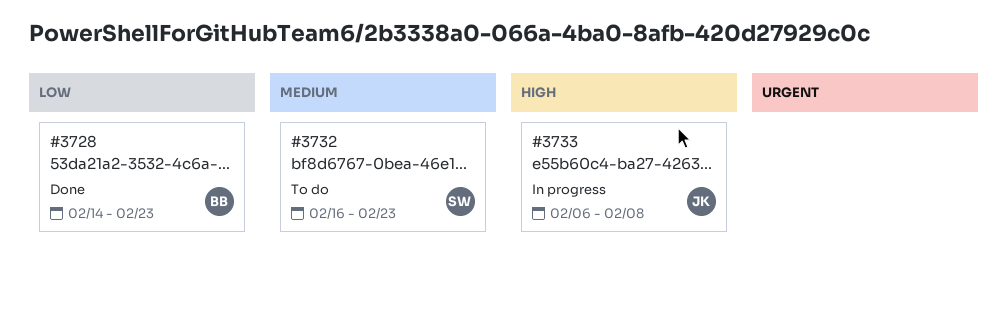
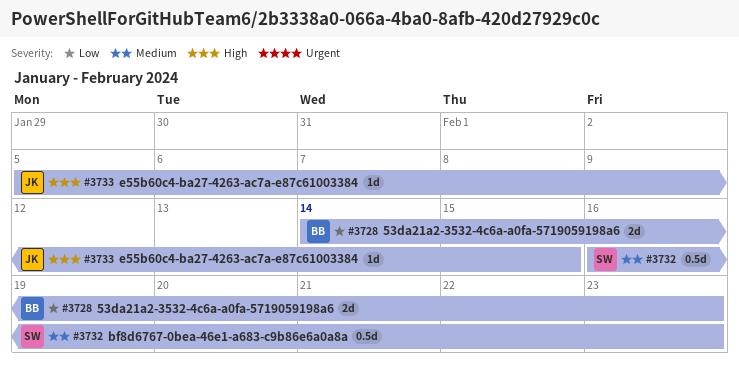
#3733, start: Feb 6 -> Feb 5
#3733, due: Feb 8 -> Feb 15

